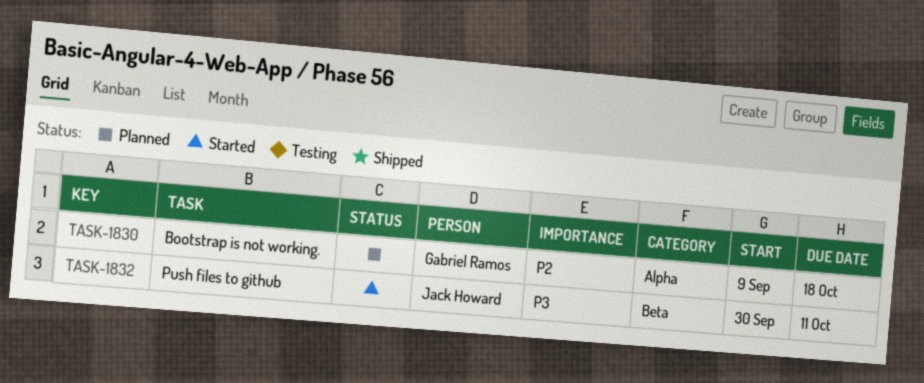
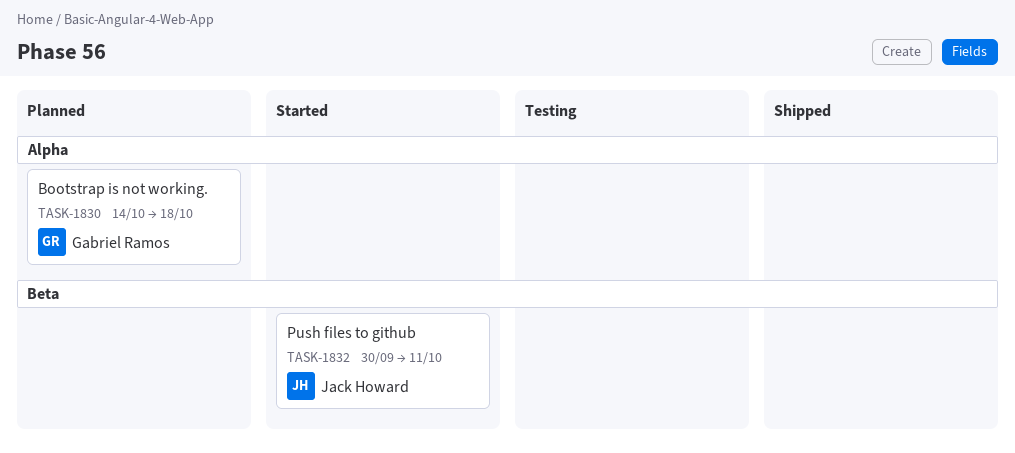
TASK-1830, start: Sep 9 -> Oct 14

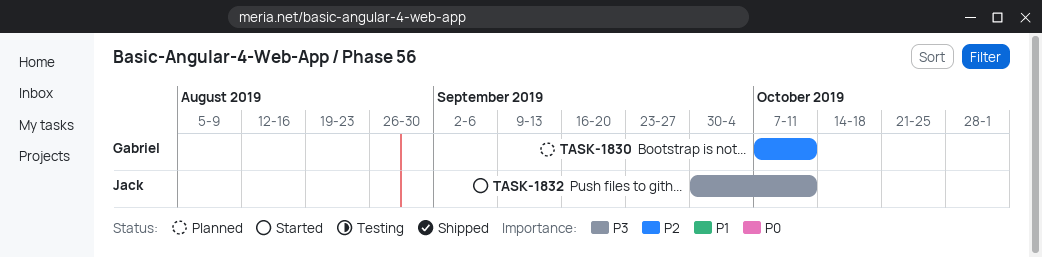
TASK-1830, start: Oct 14 -> Oct 7
TASK-1830, due: Oct 18 -> Oct 11

